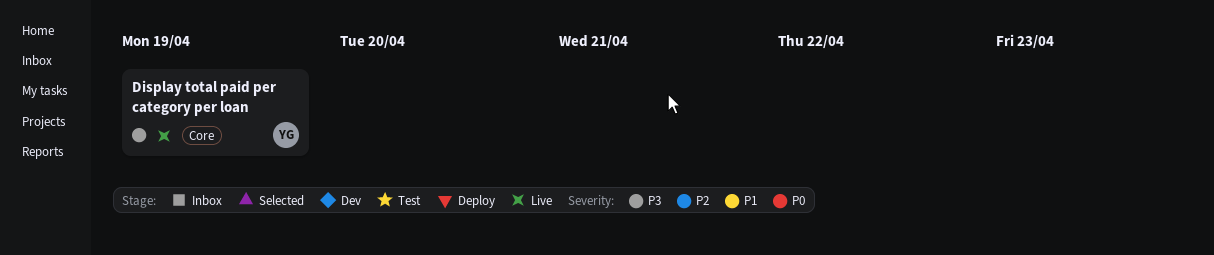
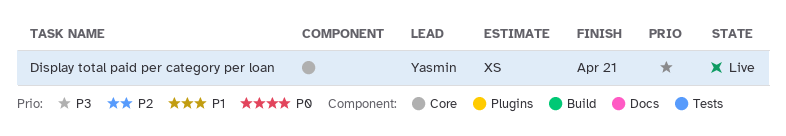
Display total paid per category per loan, due: Apr 19 -> Apr 21

